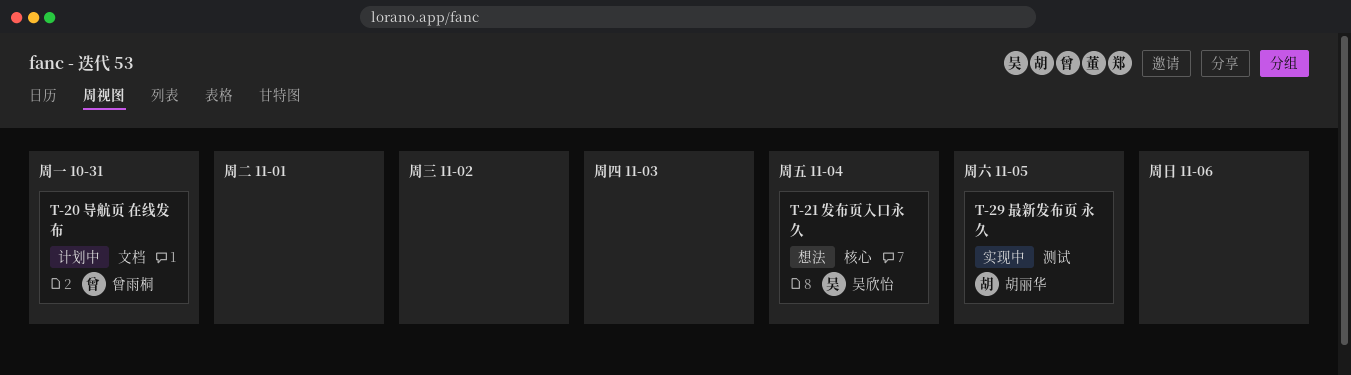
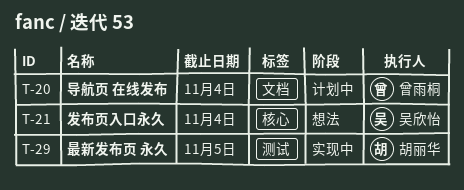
T-20, due: Oct 31 -> Nov 4

